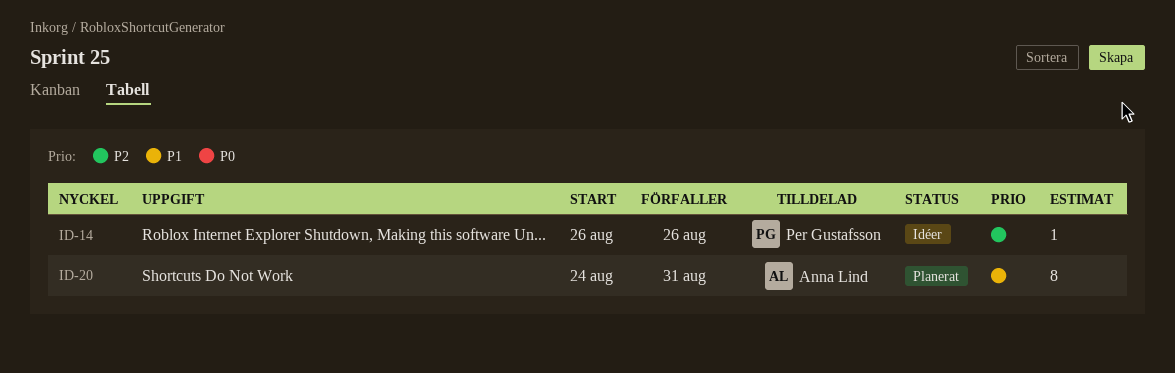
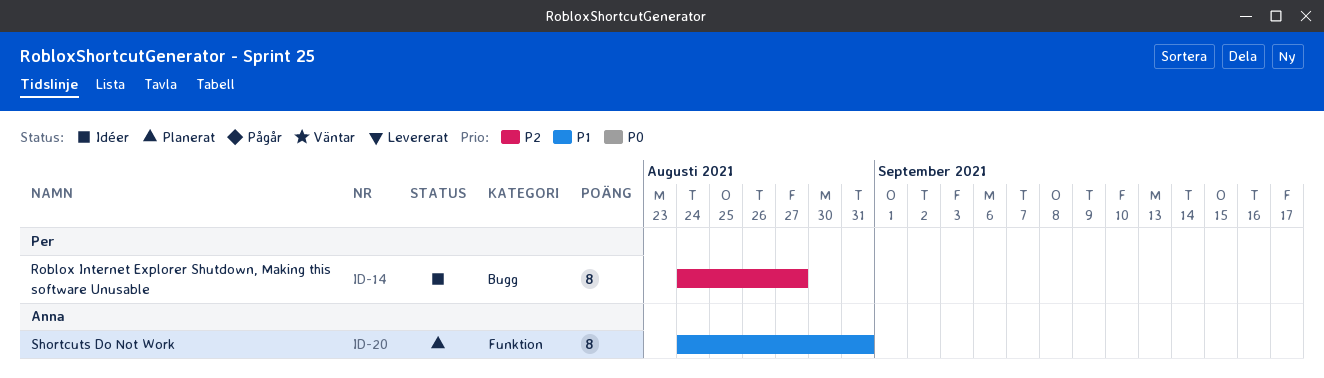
ID-14, estimate: 1 -> 8
ID-14, start: Aug 26 -> Aug 24
ID-14, due: Aug 26 -> Aug 27

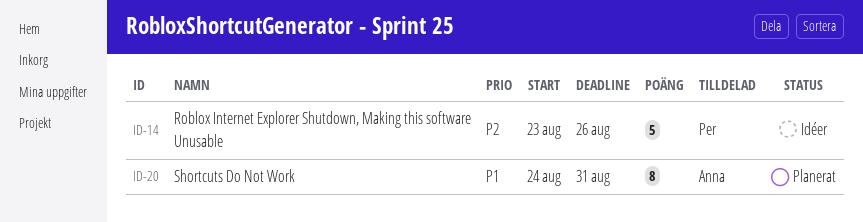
ID-14, estimate: 8 -> 5
ID-14, start: Aug 24 -> Aug 23
ID-14, due: Aug 27 -> Aug 26

